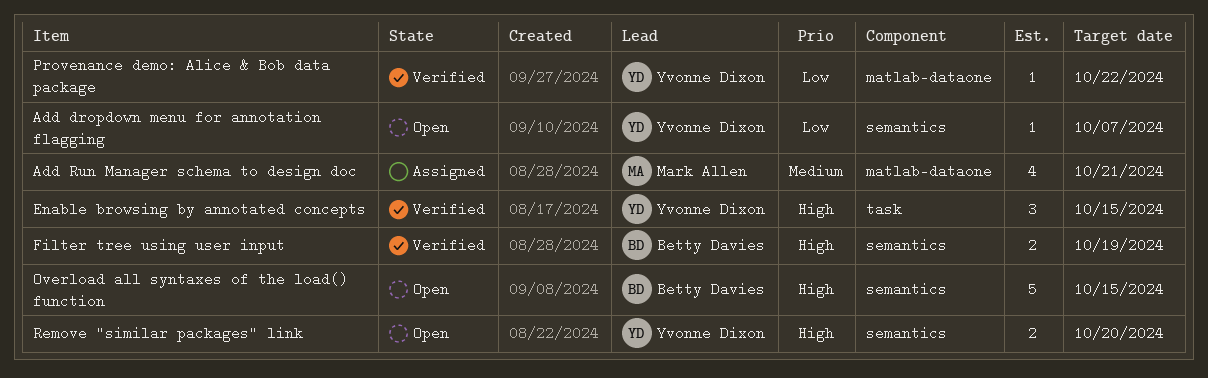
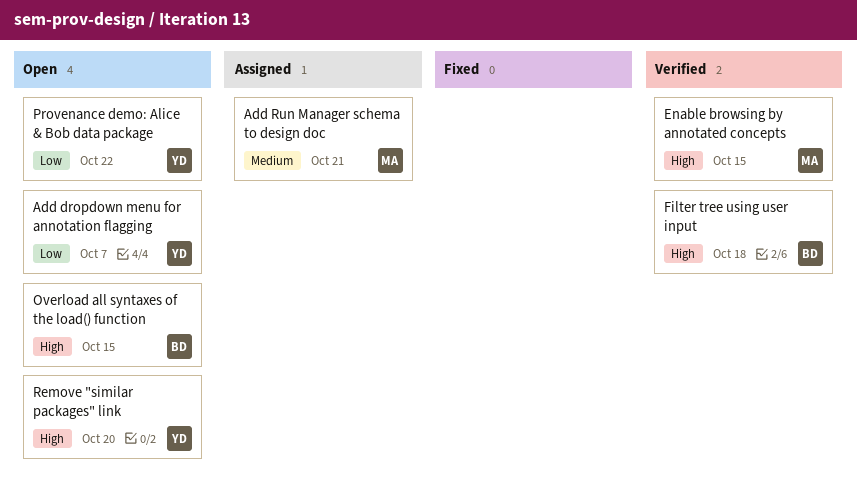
Enable browsing by annotated concepts, owner: Yvonne Dixon -> Mark Allen
Filter tree using user input, due: Oct 19 -> Oct 18
Provenance demo: Alice & Bob data package, status: Verified -> Open

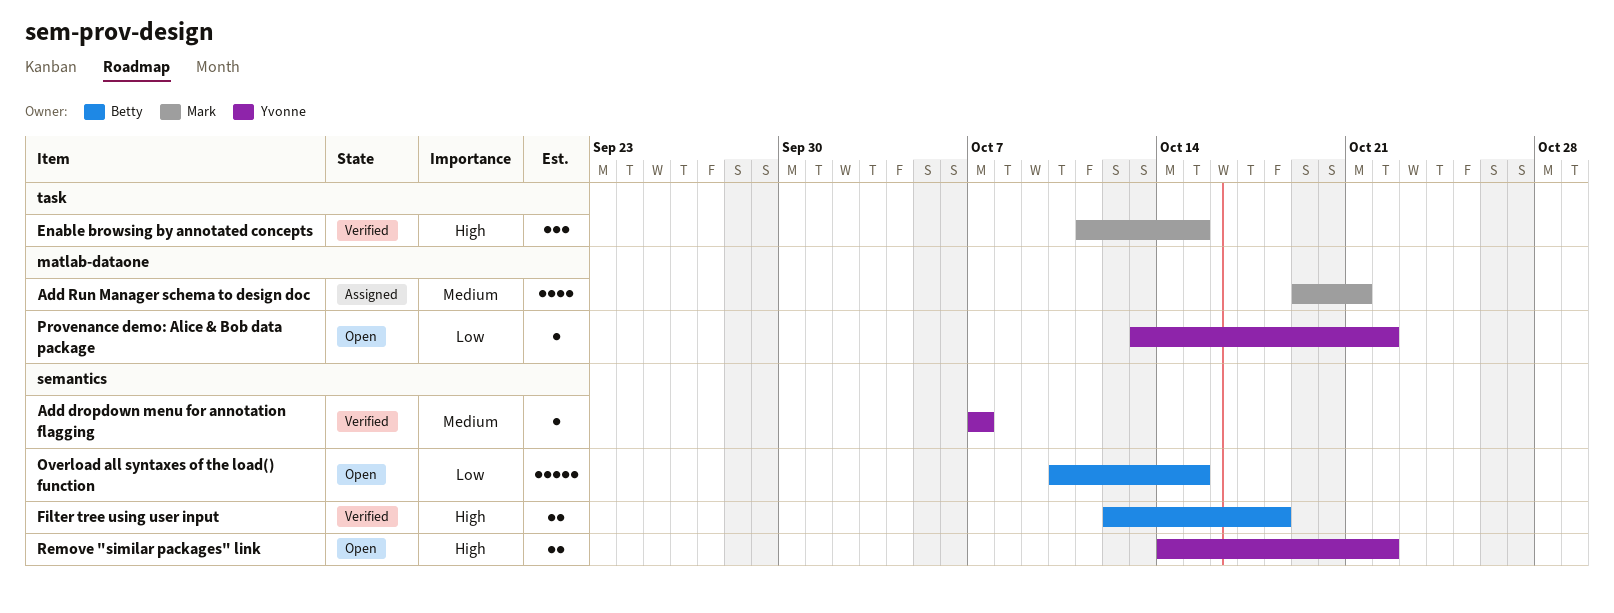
Add dropdown menu for annotation flagging, status: Open -> Verified
Add dropdown menu for annotation flagging, priority: Low -> Medium
Overload all syntaxes of the load() function, priority: High -> Low
Remove "similar packages" link, due: Oct 20 -> Oct 22

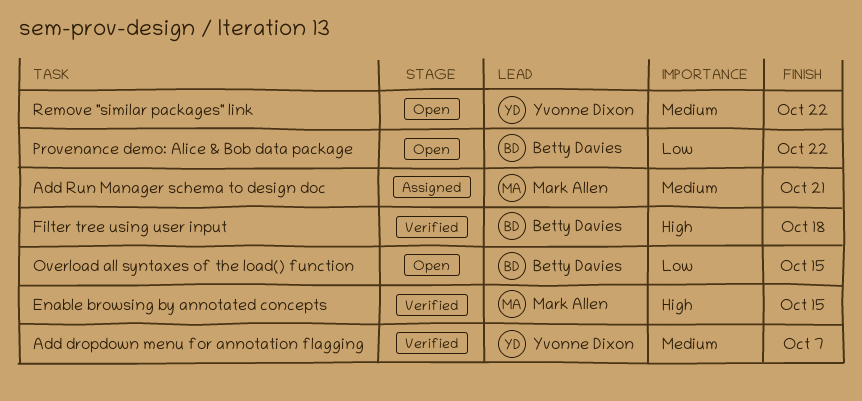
Provenance demo: Alice & Bob data package, owner: Yvonne Dixon -> Betty Davies
Remove "similar packages" link, priority: High -> Medium

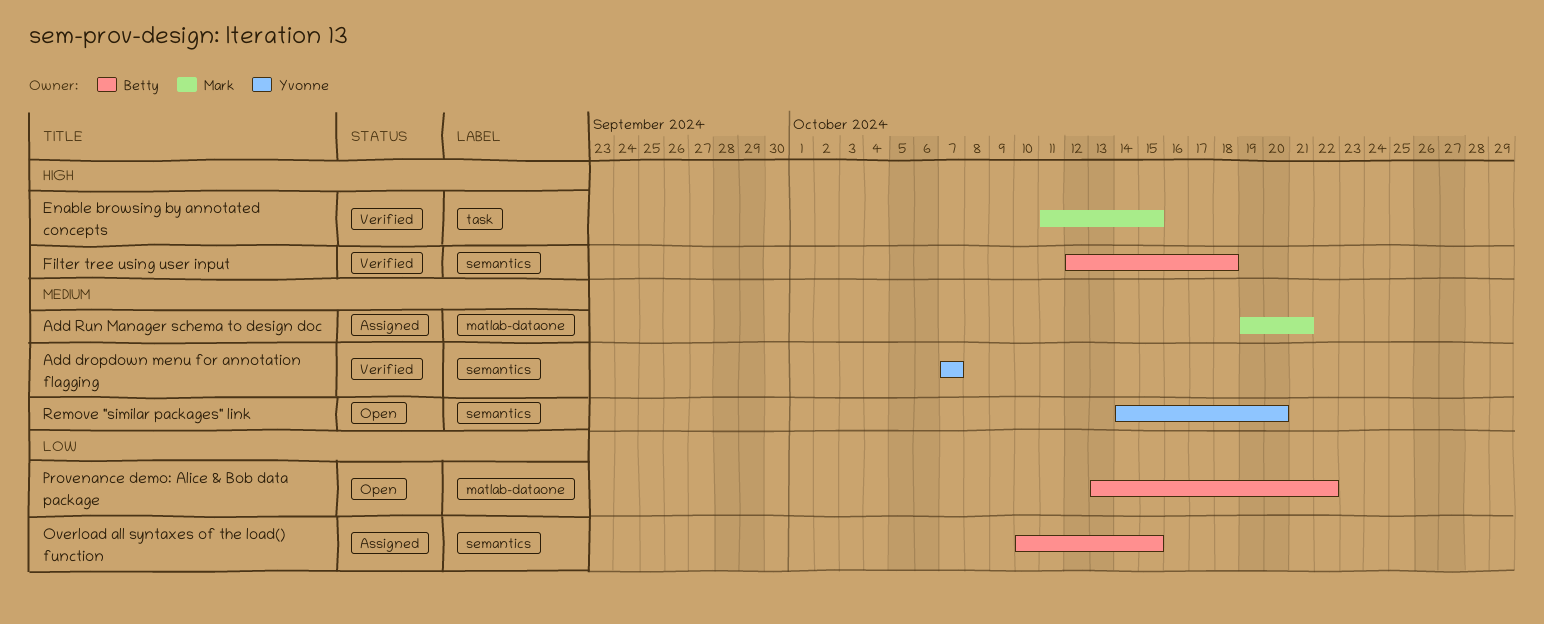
Overload all syntaxes of the load() function, status: Open -> Assigned
Remove "similar packages" link, due: Oct 22 -> Oct 20

